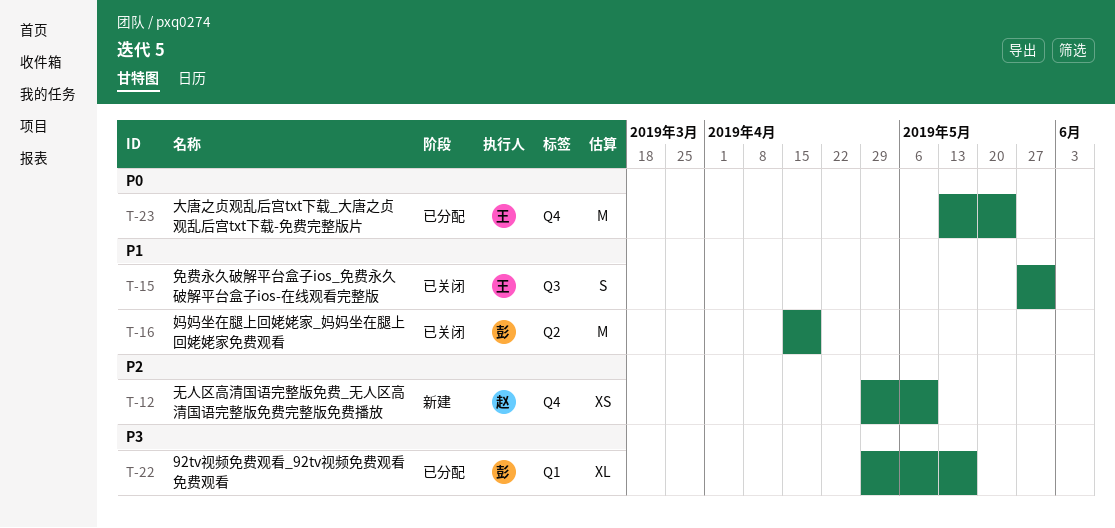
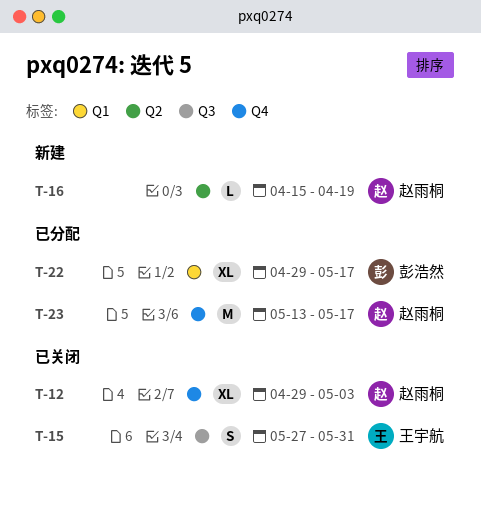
T-12, status: 新建 -> 已关闭
T-12, estimate: XS -> XL
T-12, due: May 10 -> May 3
T-16, status: 已关闭 -> 新建
T-16, owner: 彭浩然 -> 赵雨桐
T-16, estimate: M -> L
T-23, owner: 王宇航 -> 赵雨桐
T-23, due: May 24 -> May 17

